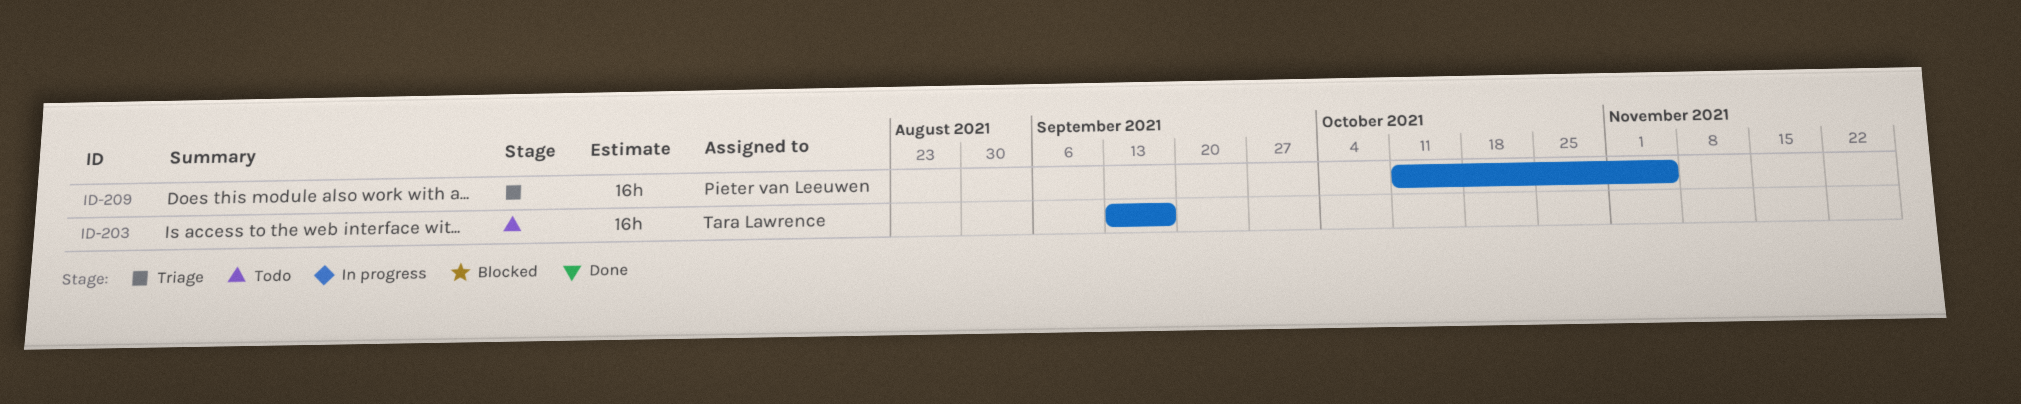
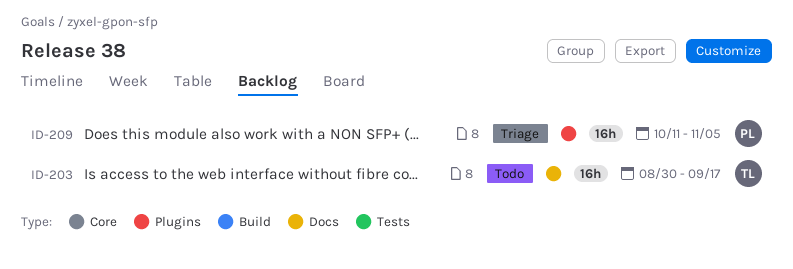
ID-203, start: Sep 13 -> Aug 30

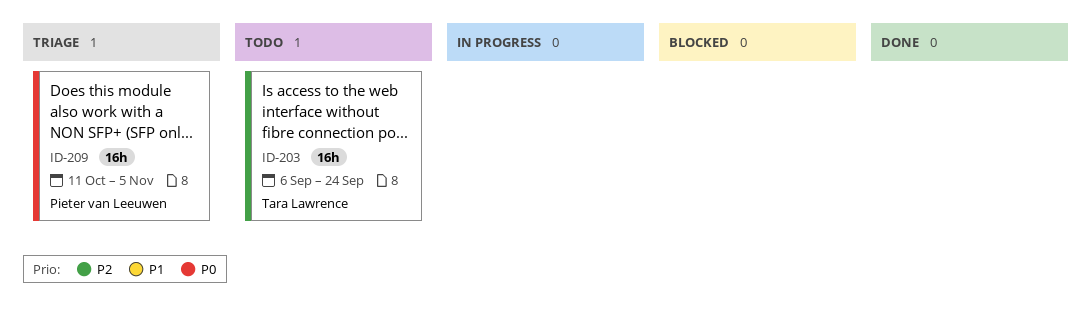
ID-203, start: Aug 30 -> Sep 6
ID-203, due: Sep 17 -> Sep 24

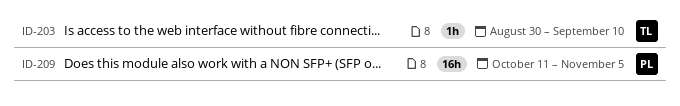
ID-203, estimate: 16h -> 1h
ID-203, start: Sep 6 -> Aug 30
ID-203, due: Sep 24 -> Sep 10

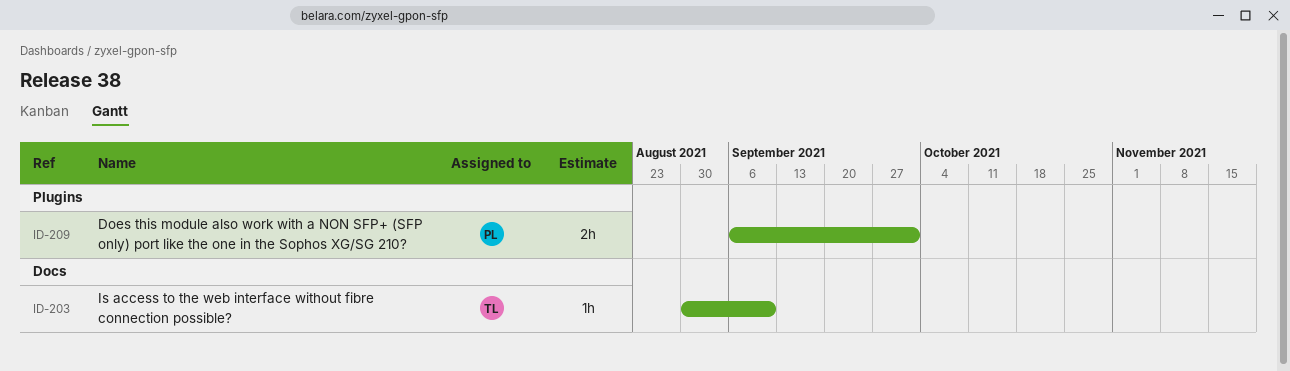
ID-209, estimate: 16h -> 2h
ID-209, start: Oct 11 -> Sep 6
ID-209, due: Nov 5 -> Oct 1

